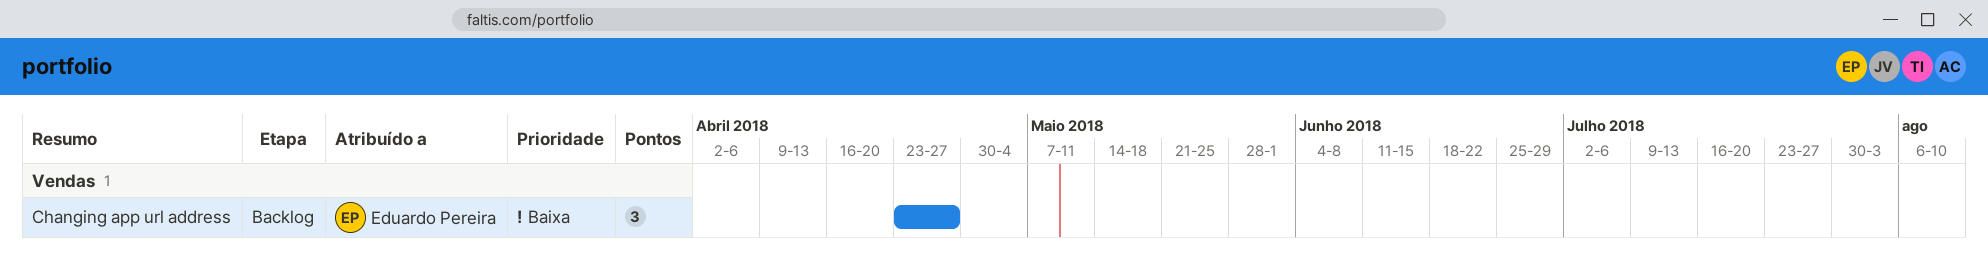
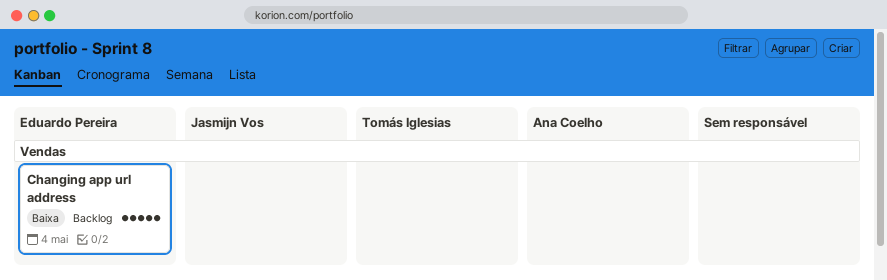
Changing app url address, estimate: 3 -> 5
Changing app url address, due: Apr 27 -> May 4

